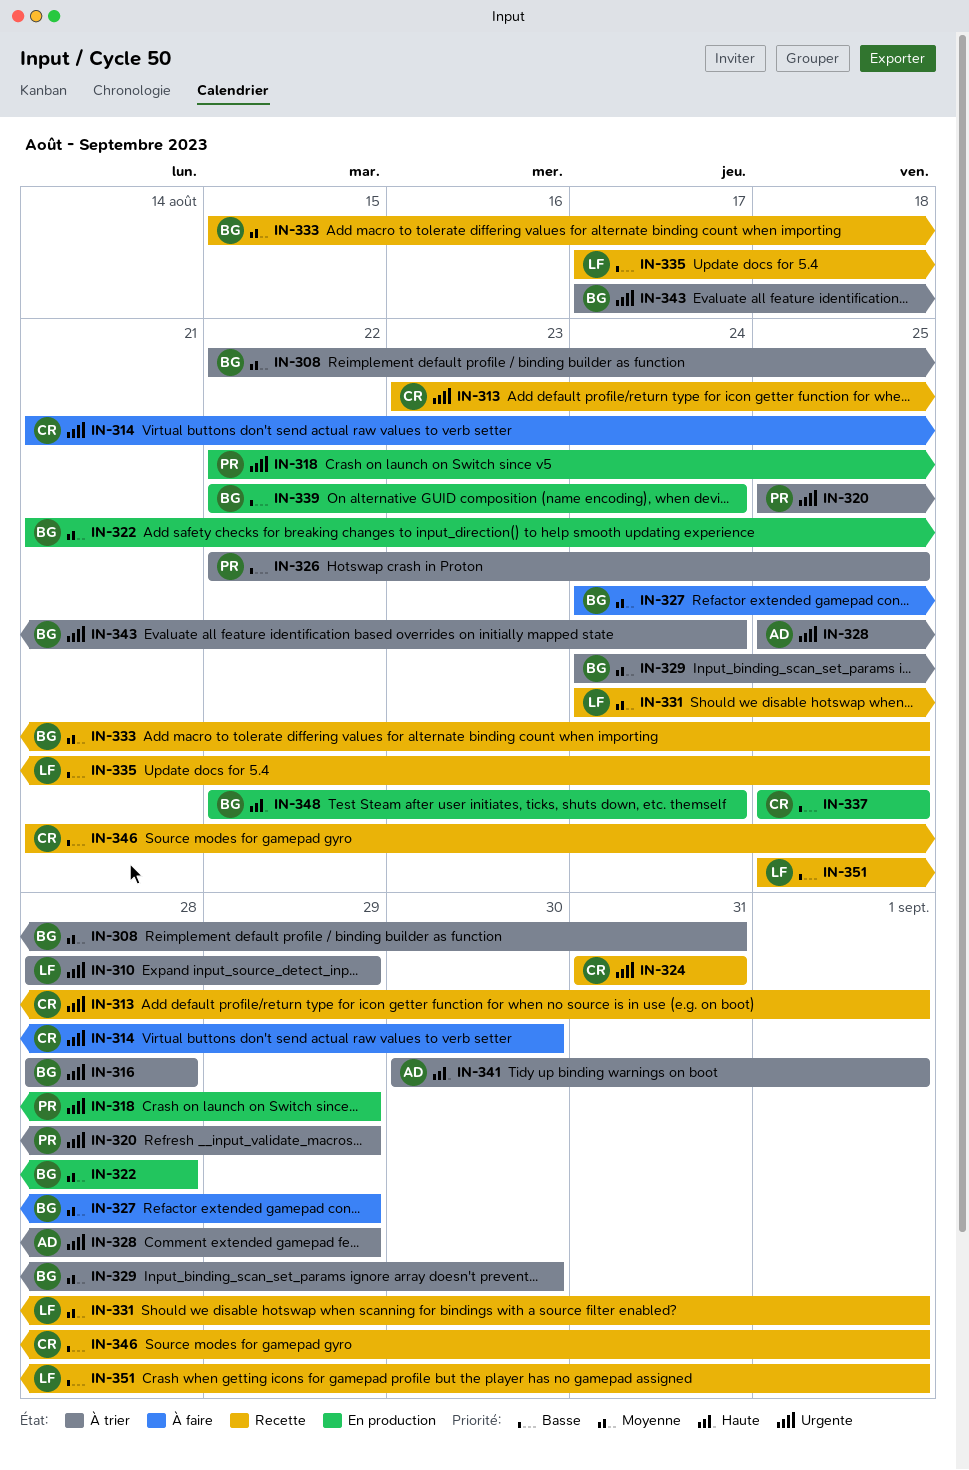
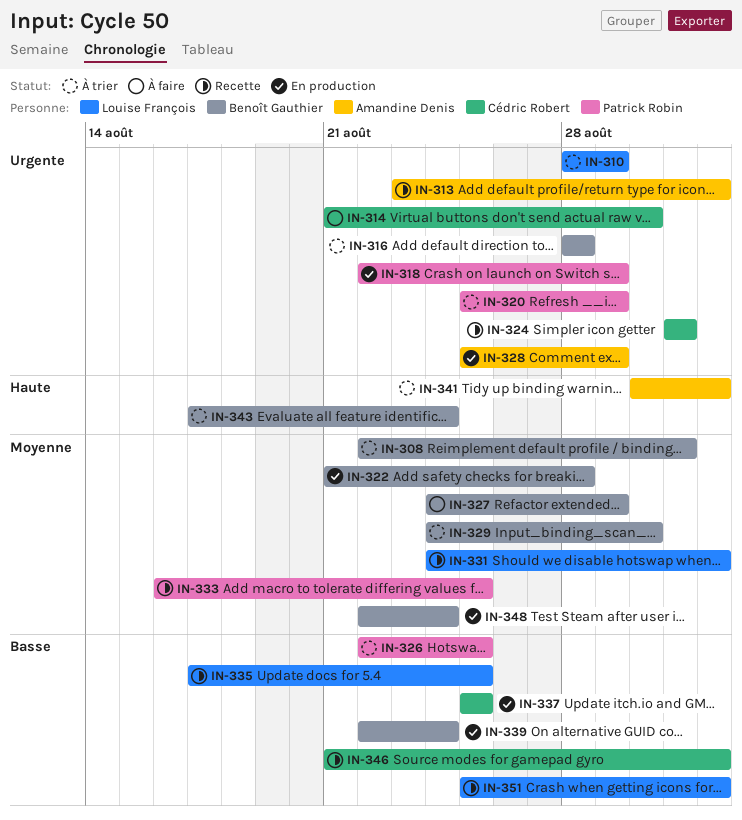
IN-313, owner: Cédric Robert -> Amandine Denis
IN-328, status: À trier -> En production
IN-333, owner: Benoît Gauthier -> Patrick Robin
IN-333, start: Aug 15 -> Aug 16
IN-343, priority: Urgente -> Haute
IN-348, priority: Haute -> Moyenne

